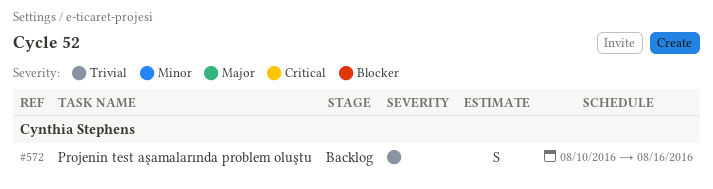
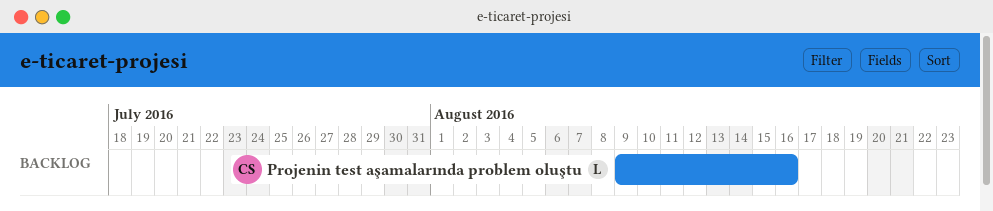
Projenin test aşamalarında problem oluştu, estimate: S -> L
Projenin test aşamalarında problem oluştu, start: Aug 10 -> Aug 9

